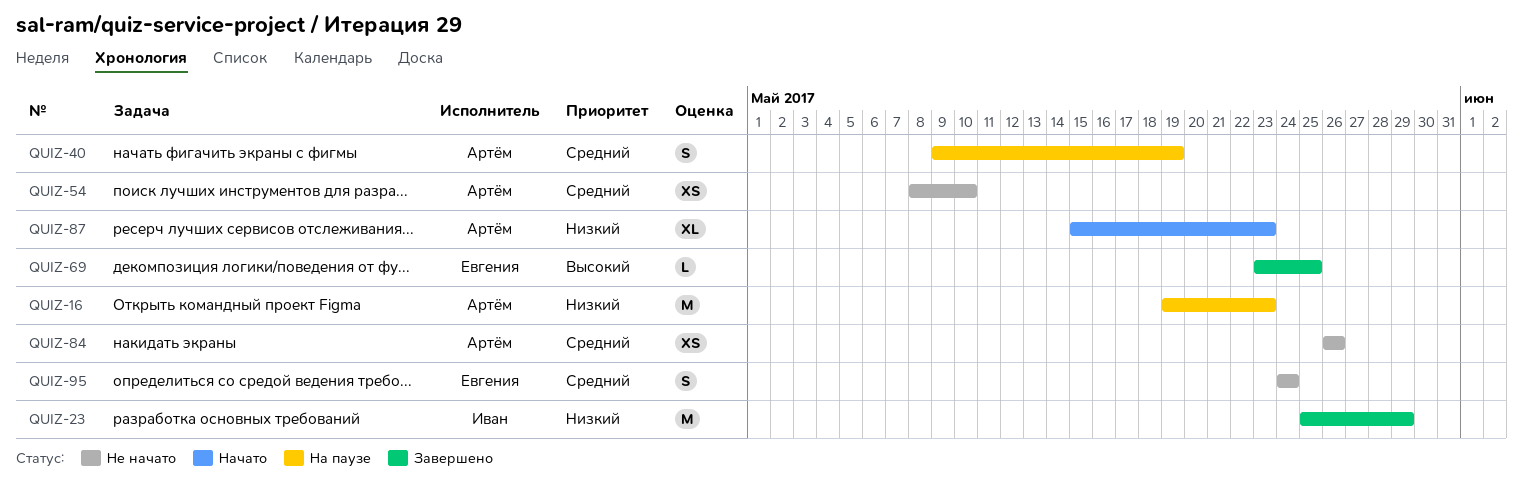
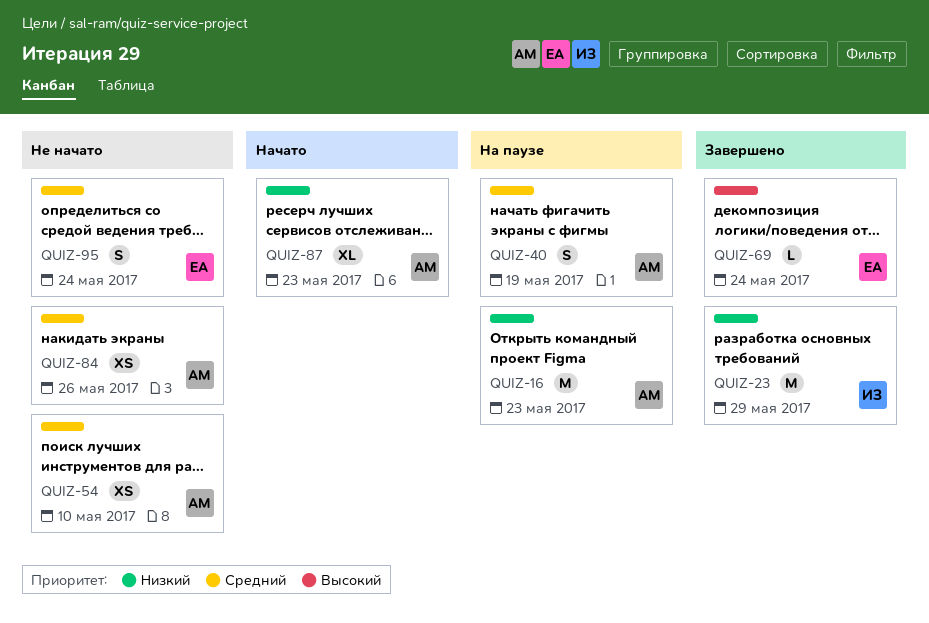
QUIZ-69, due: May 25 -> May 24

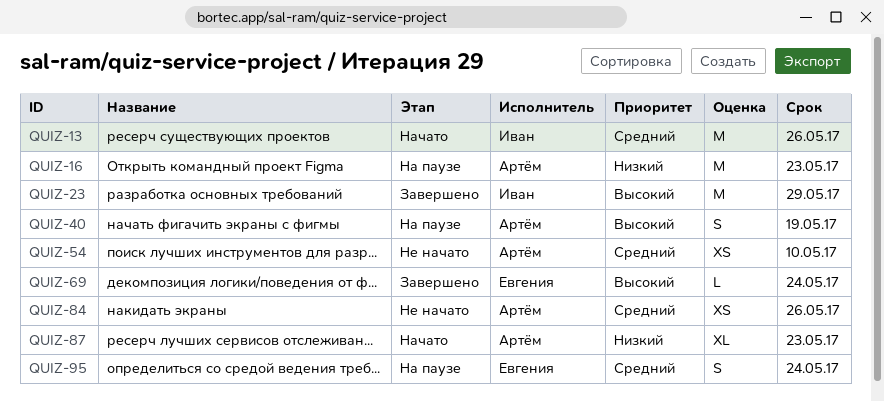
QUIZ-13: none -> present
QUIZ-23, priority: Низкий -> Высокий
QUIZ-40, priority: Средний -> Высокий
QUIZ-95, status: Не начато -> На паузе

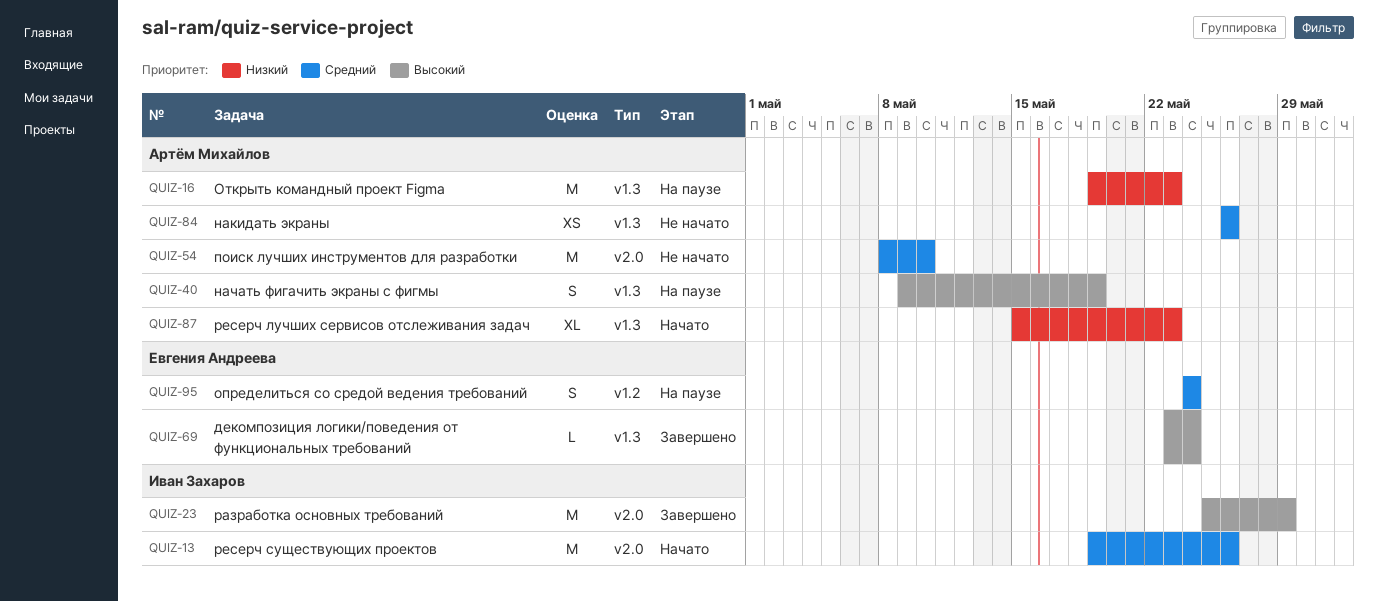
QUIZ-54, estimate: XS -> M

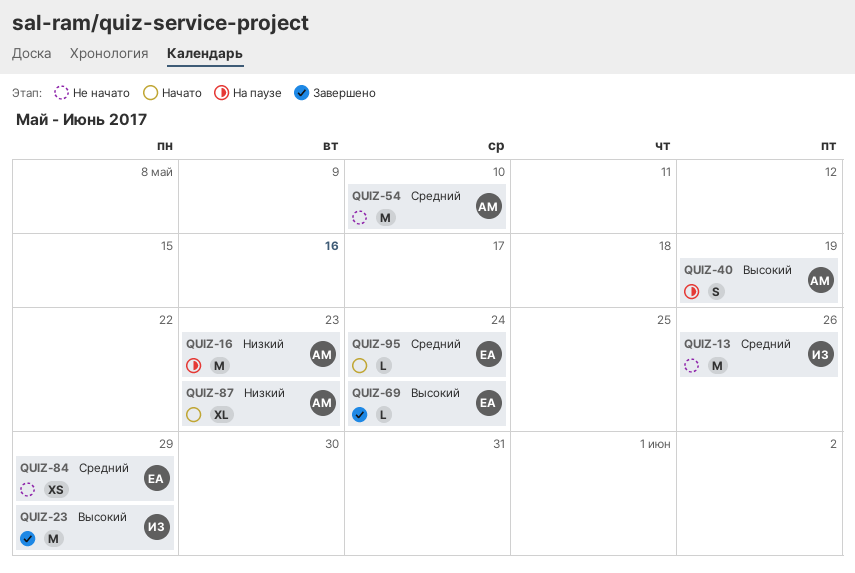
QUIZ-13, status: Начато -> Не начато
QUIZ-84, owner: Артём Михайлов -> Евгения Андреева
QUIZ-84, due: May 26 -> May 29
QUIZ-95, status: На паузе -> Начато
QUIZ-95, estimate: S -> L

